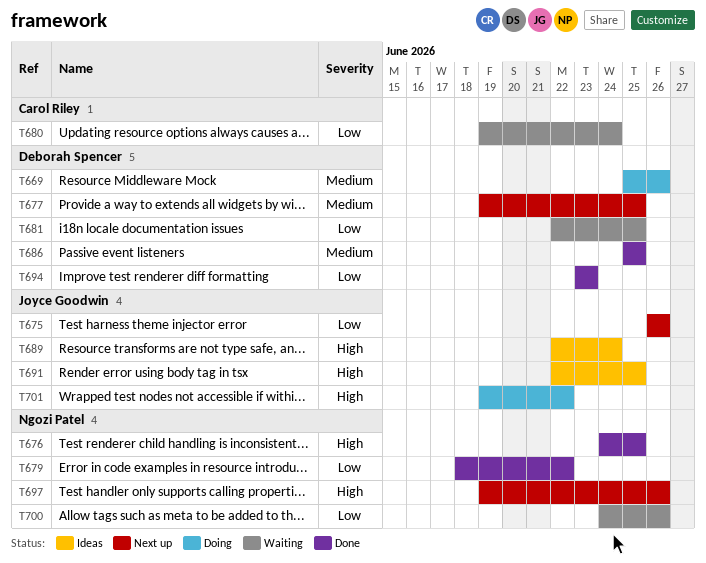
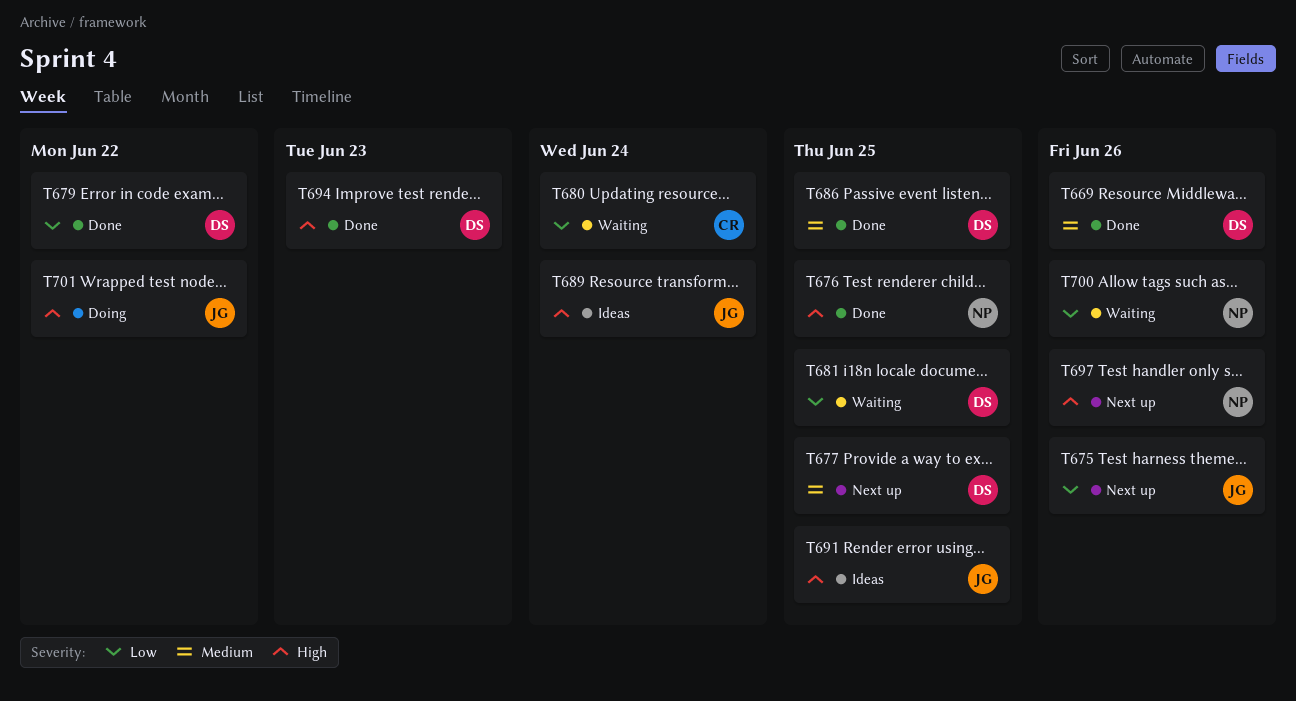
T669, status: Doing -> Done
T679, owner: Ngozi Patel -> Deborah Spencer
T694, priority: Low -> High

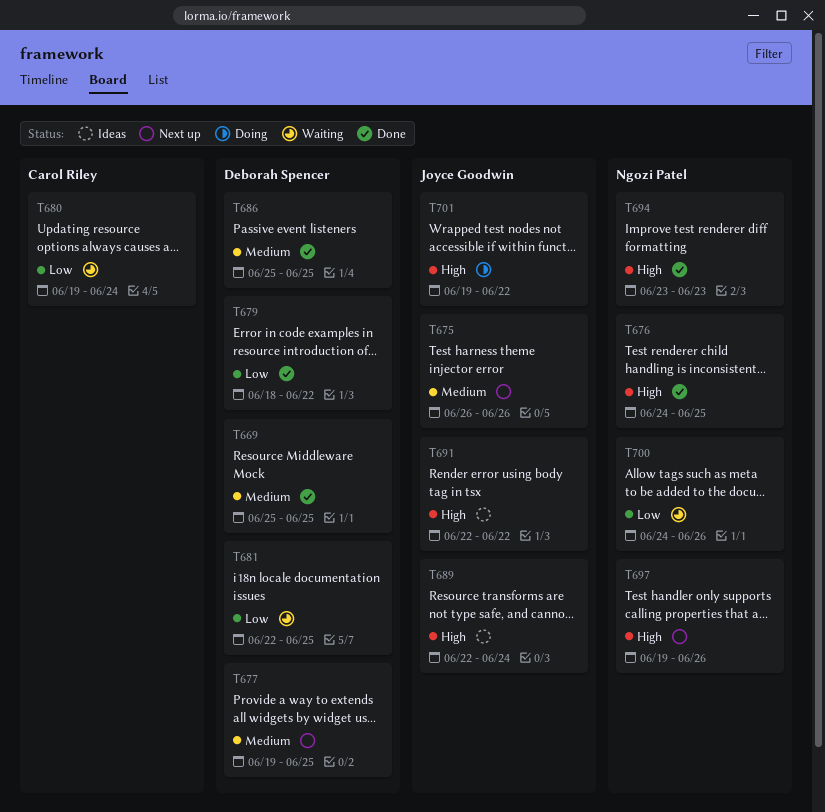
T669, due: Jun 26 -> Jun 25
T675, priority: Low -> Medium
T691, due: Jun 25 -> Jun 22
T694, owner: Deborah Spencer -> Ngozi Patel

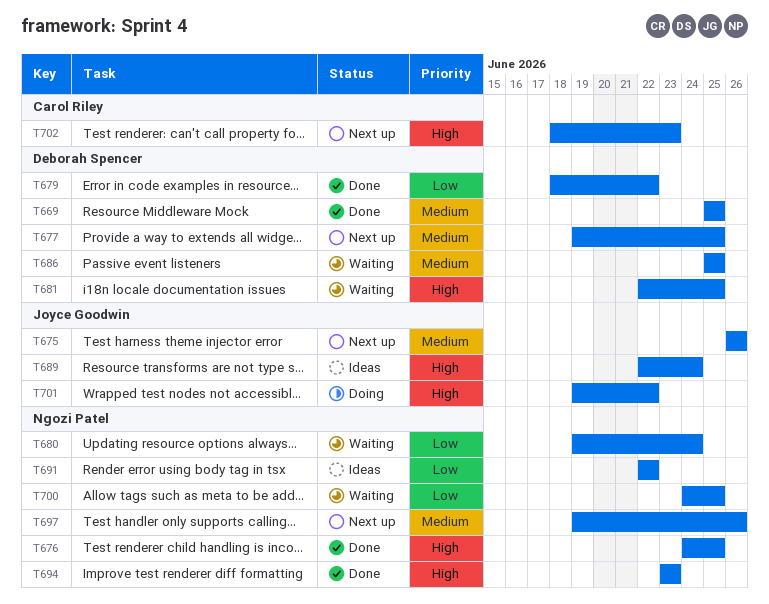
T680, owner: Carol Riley -> Ngozi Patel
T681, priority: Low -> High
T686, status: Done -> Waiting
T691, owner: Joyce Goodwin -> Ngozi Patel
T691, priority: High -> Low
T697, priority: High -> Medium
T700, due: Jun 26 -> Jun 25
T702: none -> present

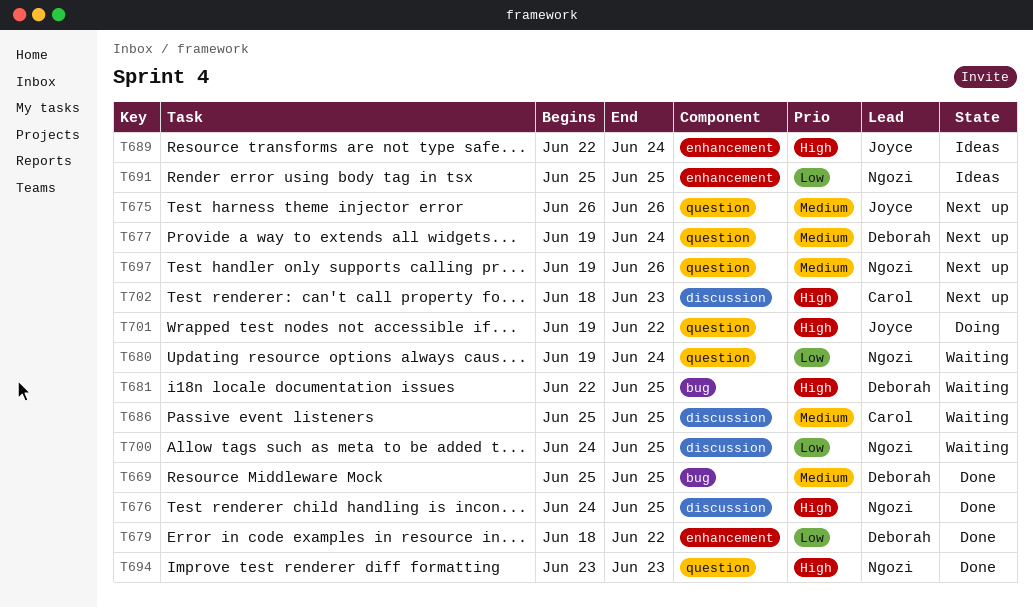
T677, due: Jun 25 -> Jun 24
T686, owner: Deborah Spencer -> Carol Riley
T691, start: Jun 22 -> Jun 25
T691, due: Jun 22 -> Jun 25

